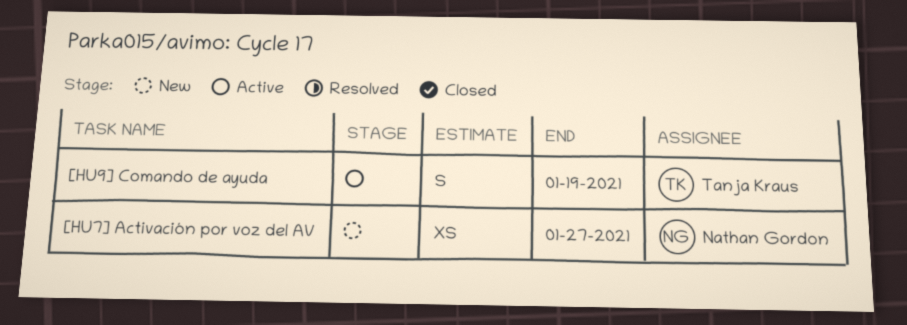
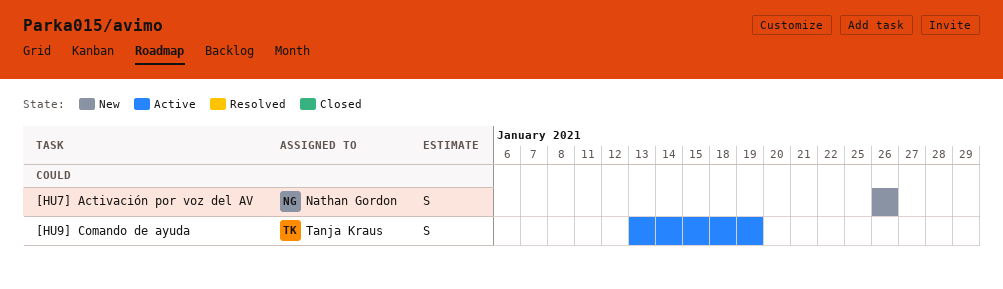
[HU7] Activación por voz del AV, estimate: XS -> S
[HU7] Activación por voz del AV, due: Jan 27 -> Jan 26

